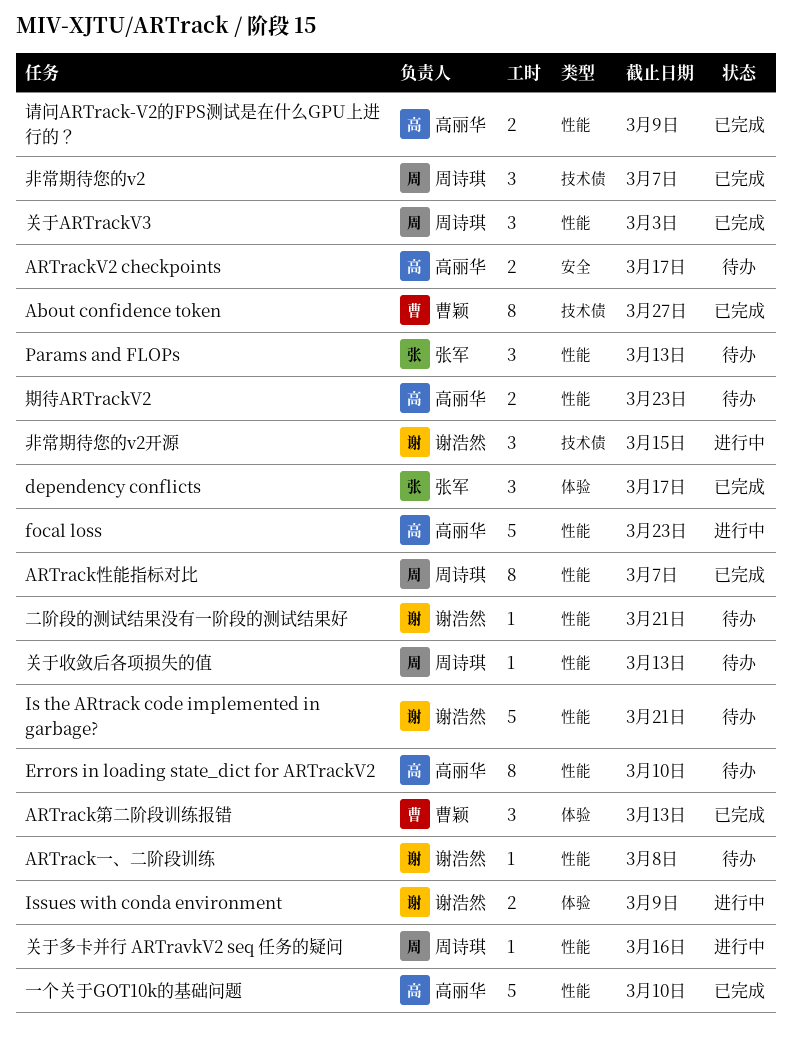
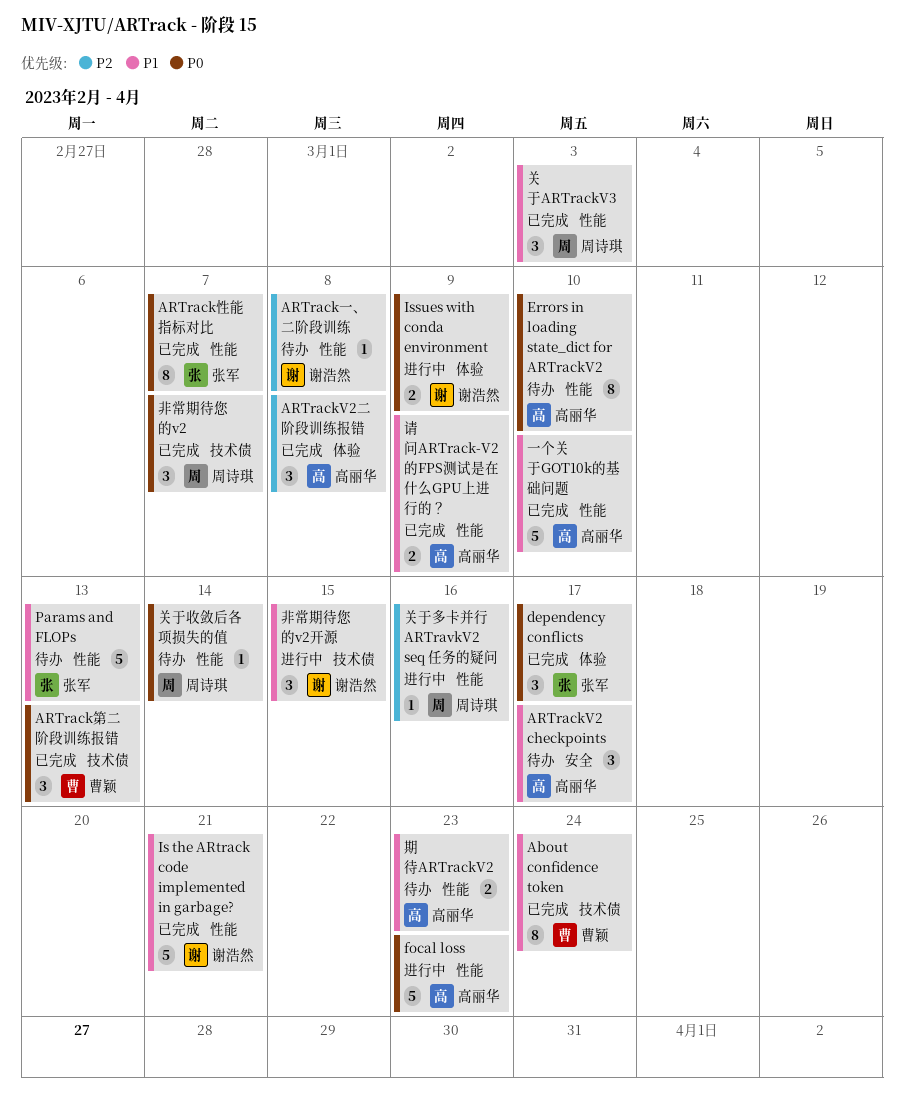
About confidence token, due: Mar 27 -> Mar 24
ARTrackV2 checkpoints, estimate: 2 -> 3
ARTrackV2二阶段训练报错: none -> present
ARTrack性能指标对比, owner: 周诗琪 -> 张军
ARTrack第二阶段训练报错, label: 体验 -> 技术债
Is the ARtrack code implemented in garbage?, status: 待办 -> 已完成
Params and FLOPs, estimate: 3 -> 5
二阶段的测试结果没有一阶段的测试结果好: present -> none
关于收敛后各项损失的值, due: Mar 13 -> Mar 14

